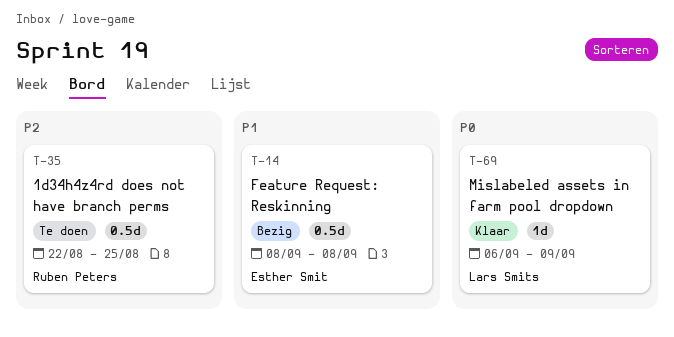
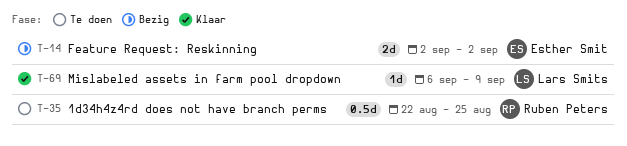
T-14, estimate: 0.5d -> 2d
T-14, start: Sep 8 -> Sep 2
T-14, due: Sep 8 -> Sep 2

